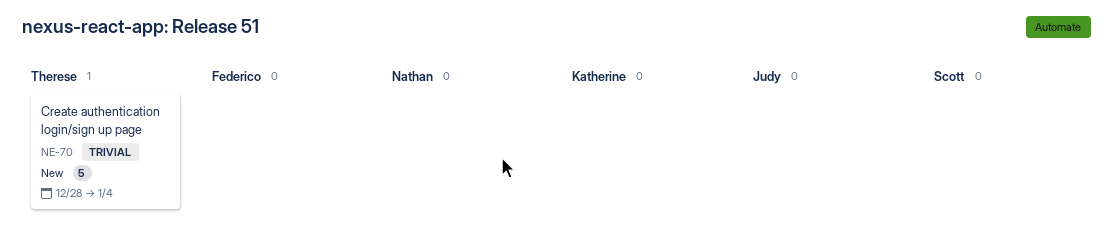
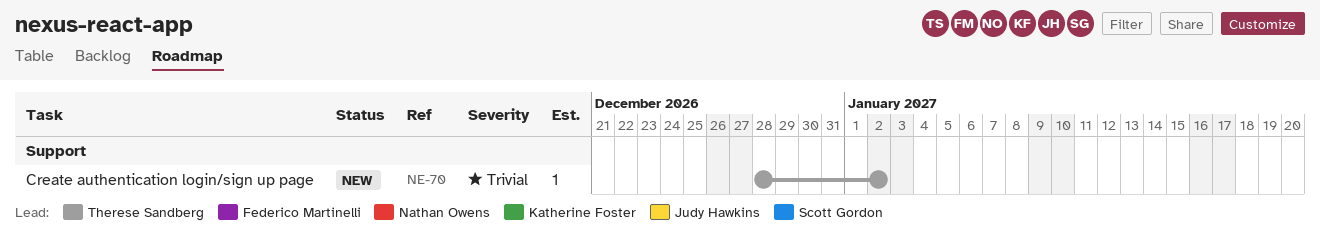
NE-70, estimate: 5 -> 1
NE-70, due: Jan 4 -> Jan 2

